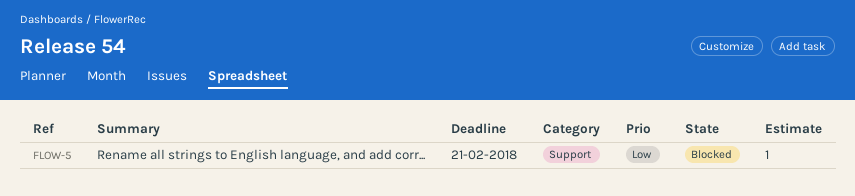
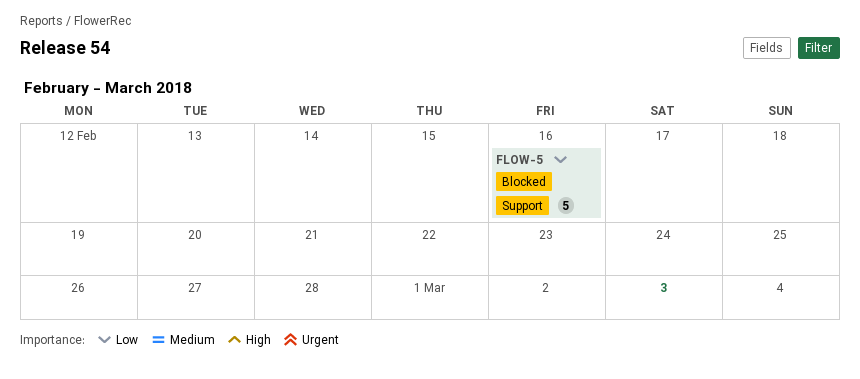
FLOW-5, estimate: 1 -> 5
FLOW-5, due: Feb 21 -> Feb 16

